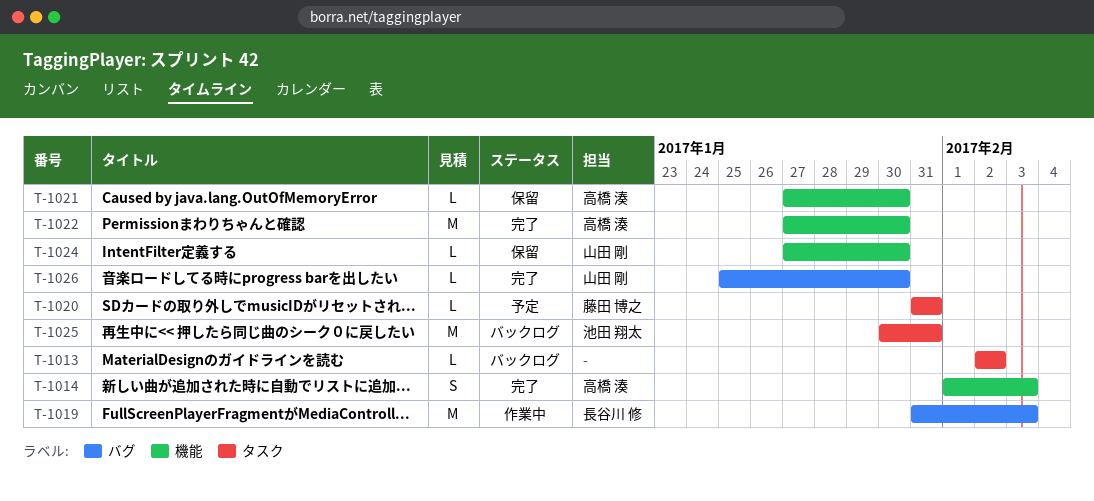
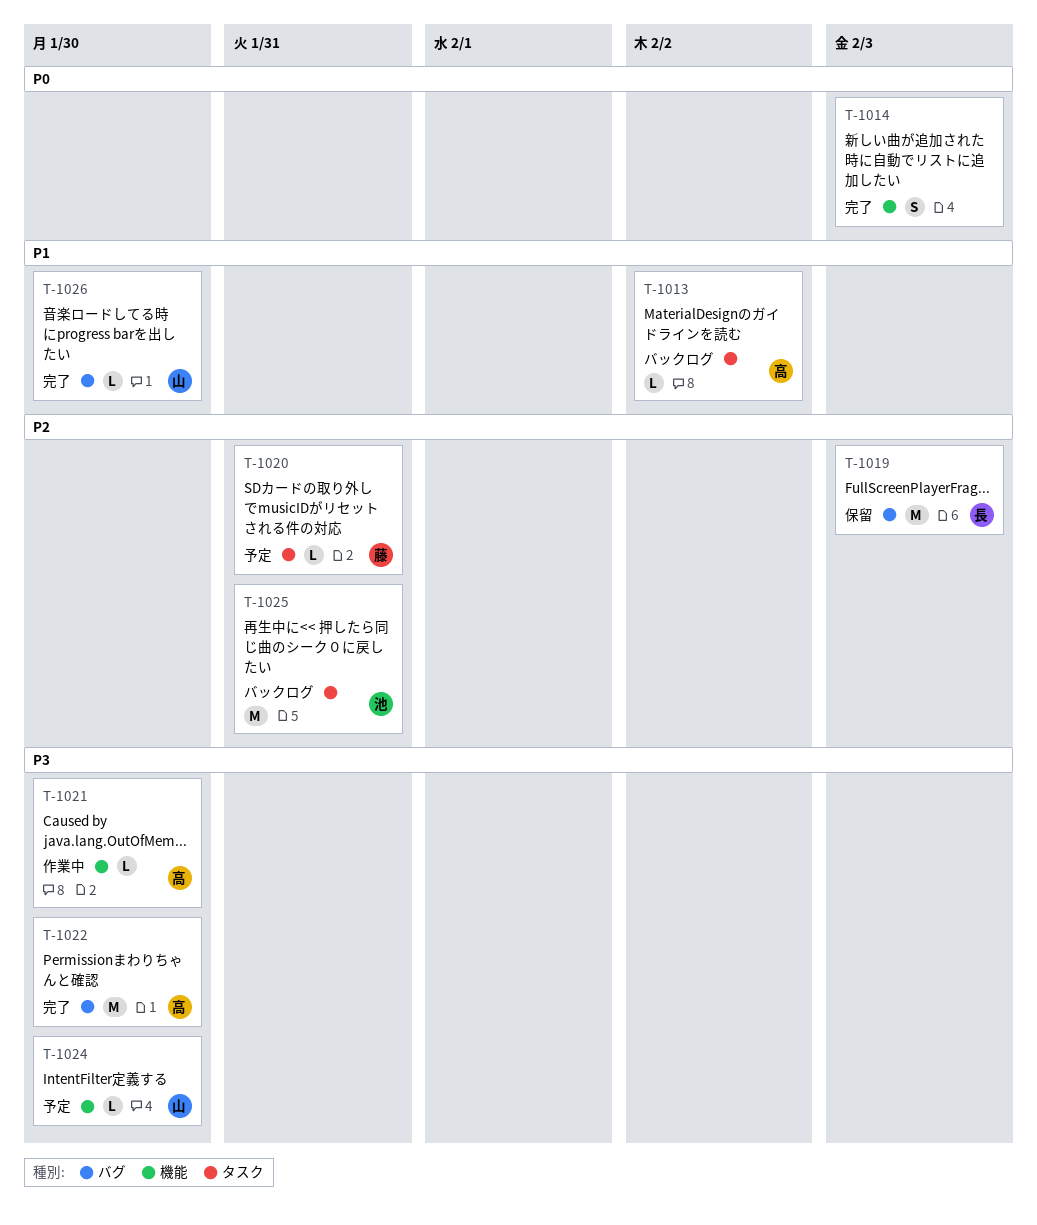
T-1013, owner: none -> 高橋 湊
T-1014, owner: 高橋 湊 -> none
T-1019, status: 作業中 -> 保留
T-1021, status: 保留 -> 作業中
T-1022, label: 機能 -> バグ
T-1024, status: 保留 -> 予定

